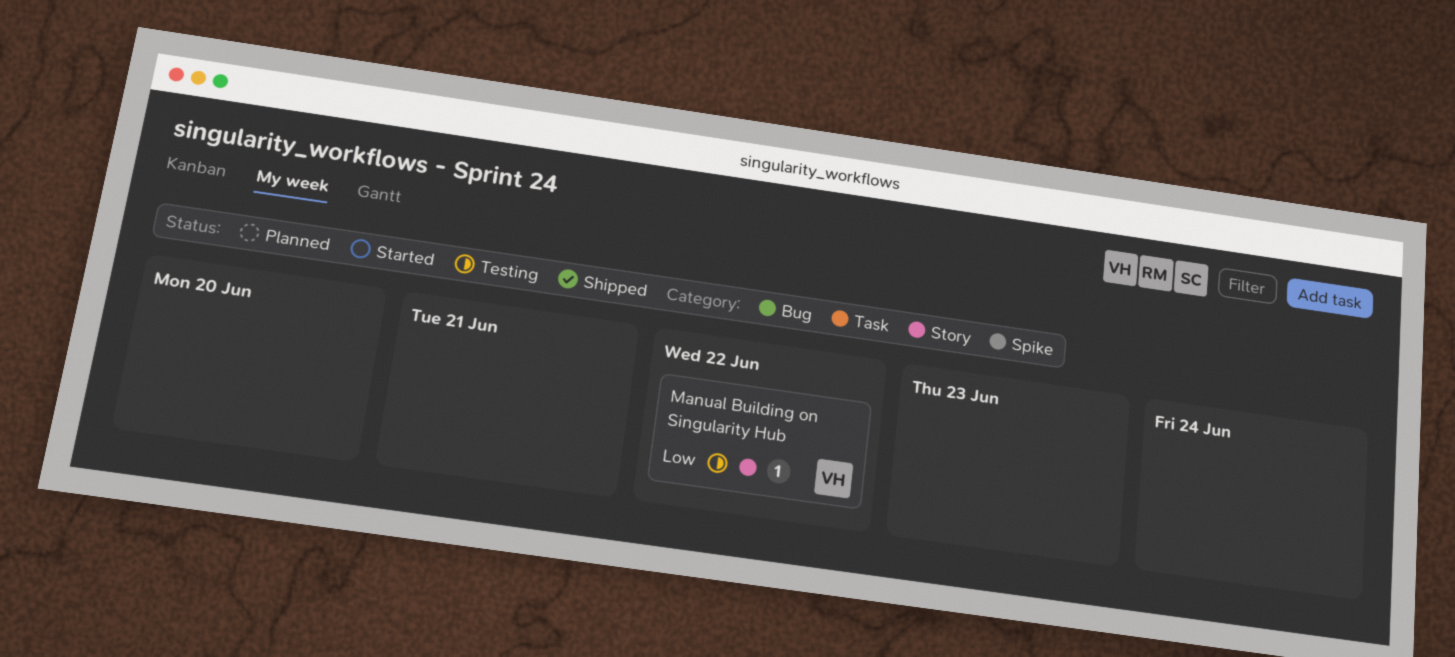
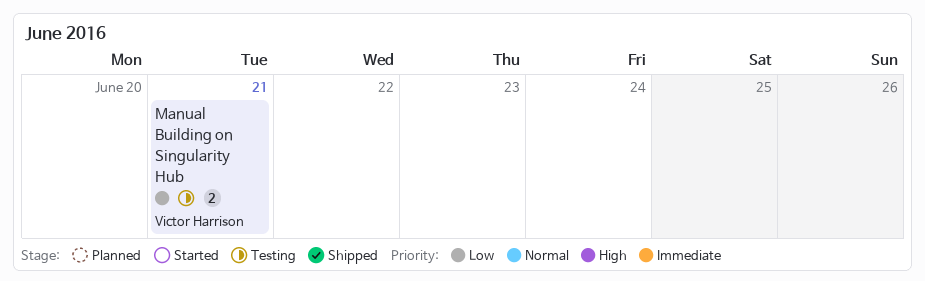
Manual Building on Singularity Hub, estimate: 1 -> 2
Manual Building on Singularity Hub, due: Jun 22 -> Jun 21

